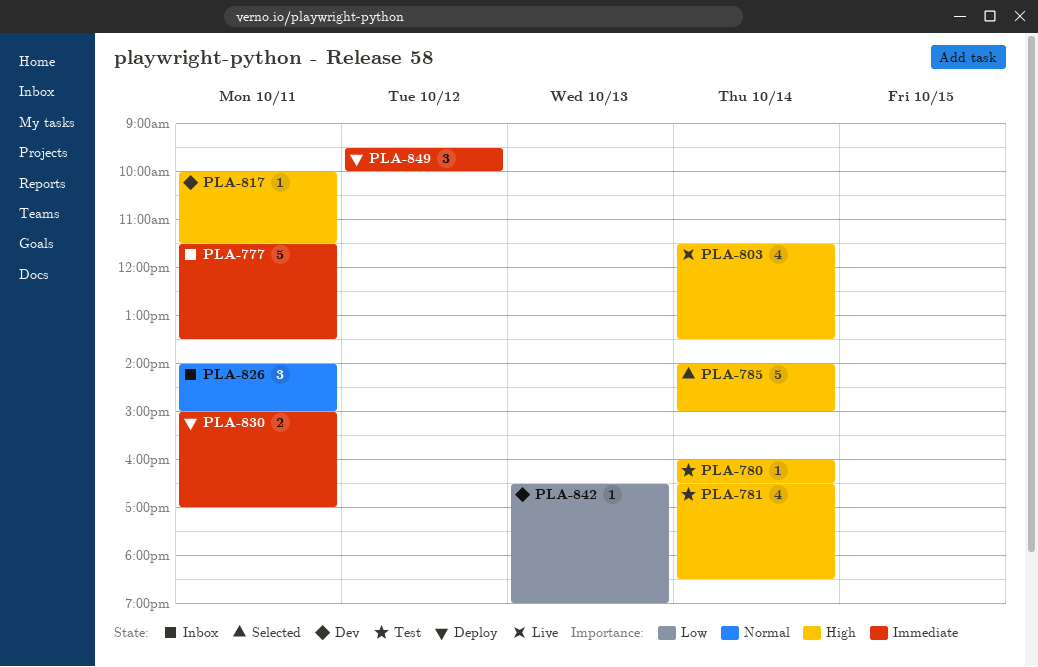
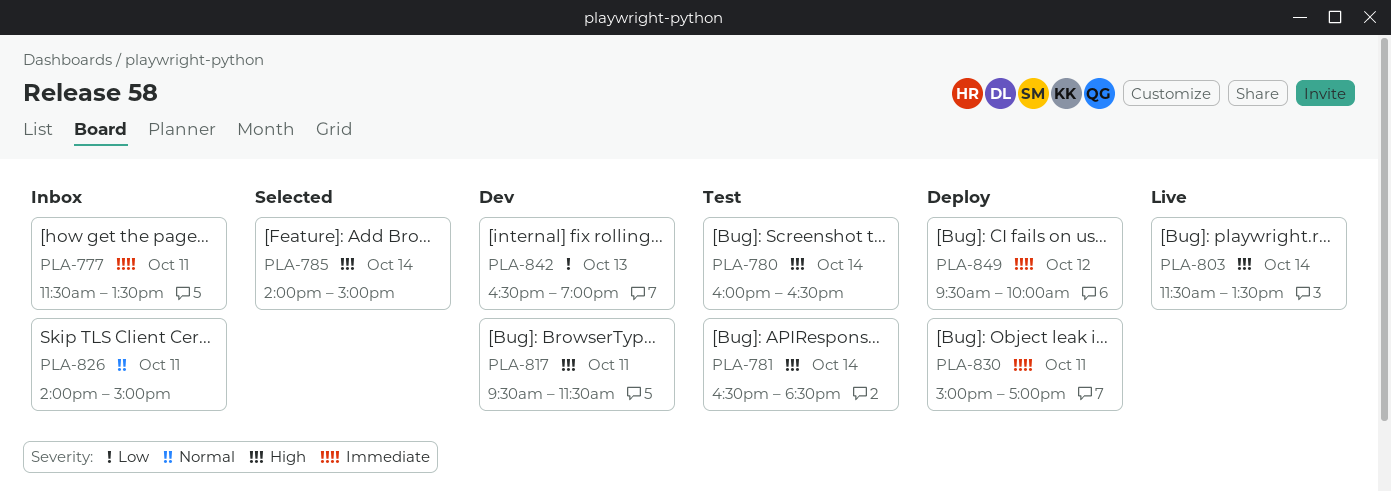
PLA-817, begins: 10:00 -> 09:30

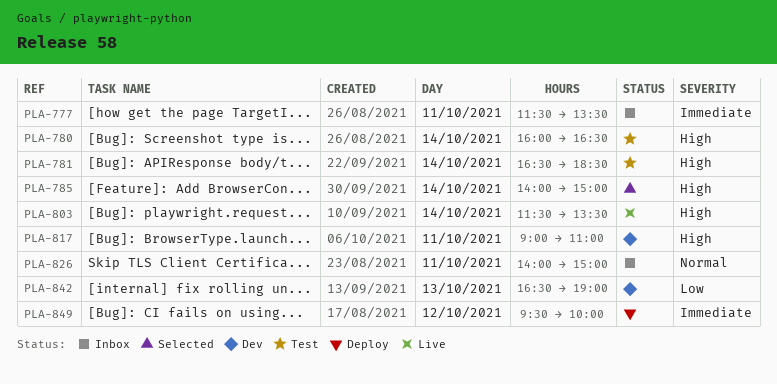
PLA-817, begins: 09:30 -> 09:00
PLA-817, ends: 11:30 -> 11:00
PLA-830: present -> none

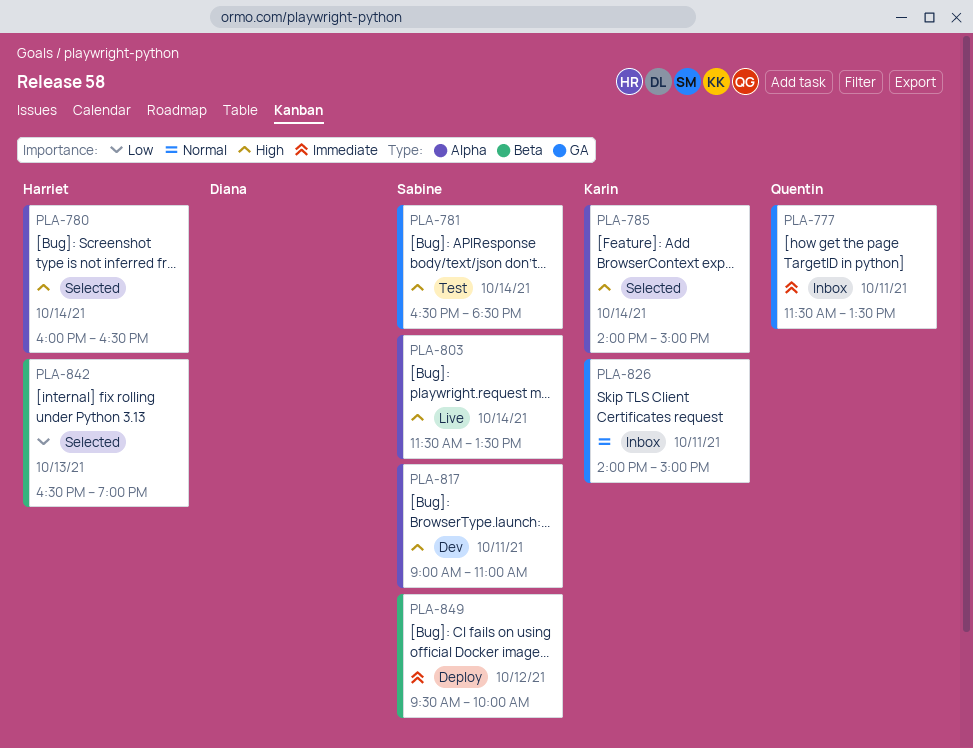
PLA-780, status: Test -> Selected
PLA-842, status: Dev -> Selected

